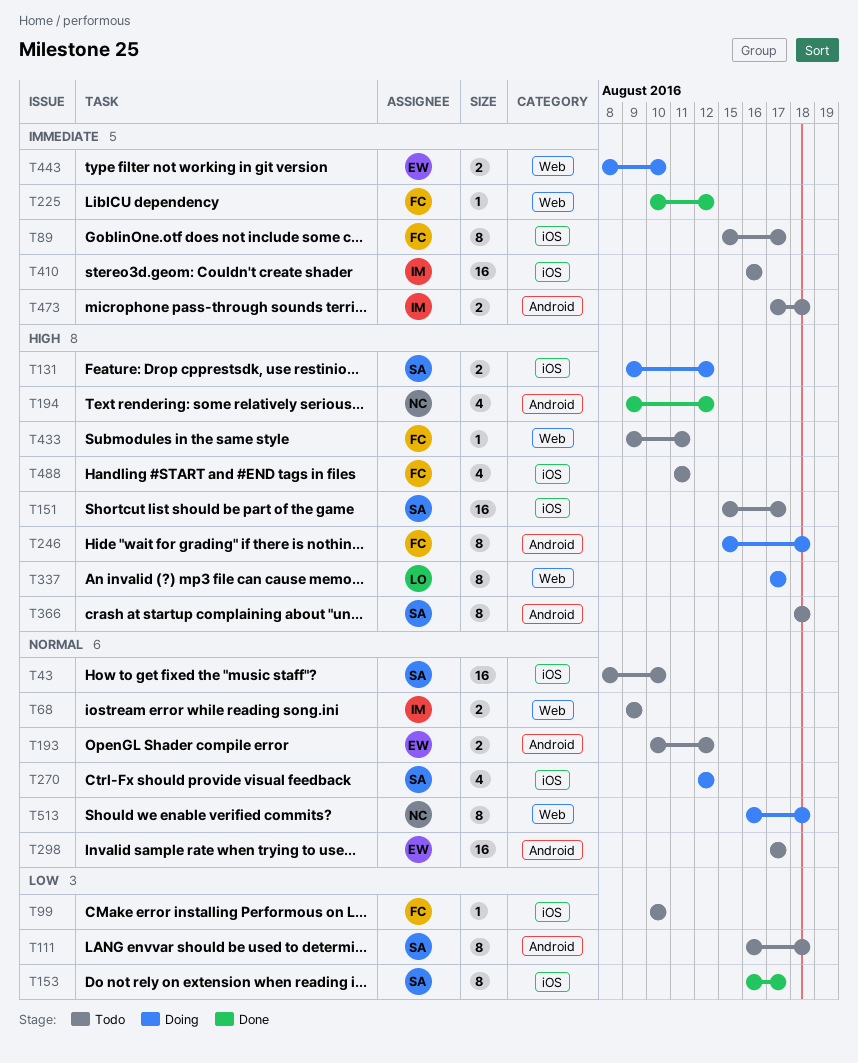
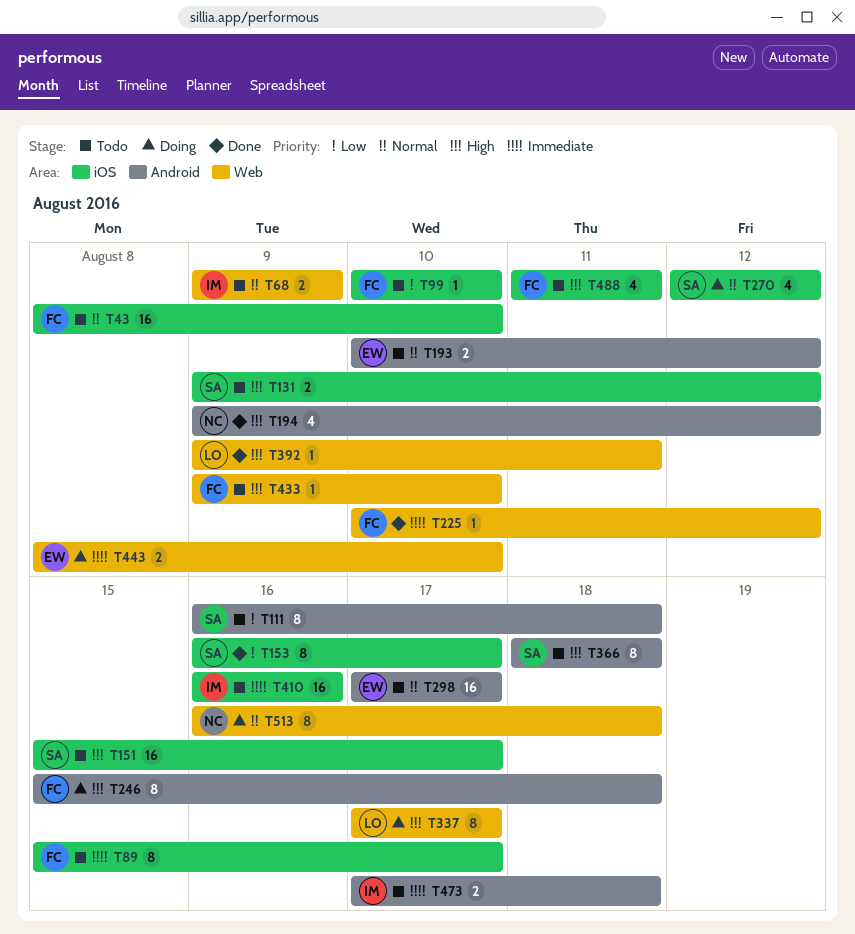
T43, owner: SA -> FC
T131, status: Doing -> Todo
T392: none -> present
T433, due: Aug 11 -> Aug 10

